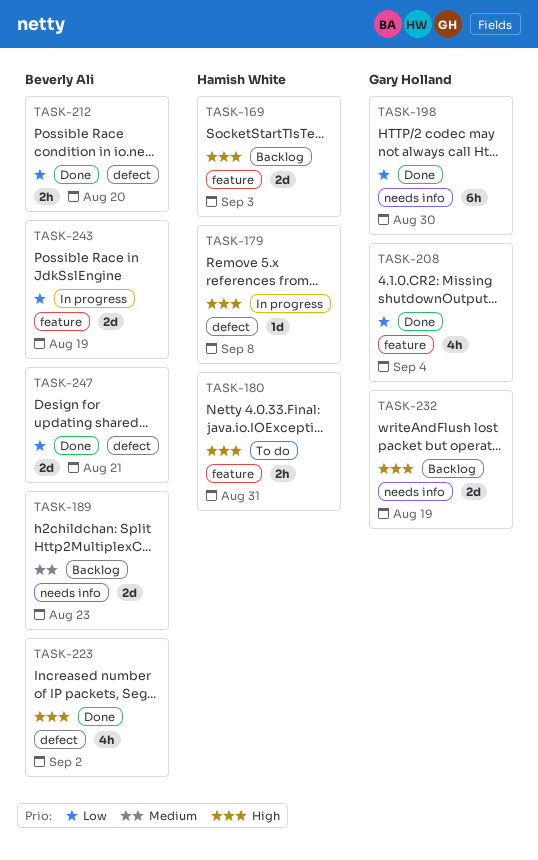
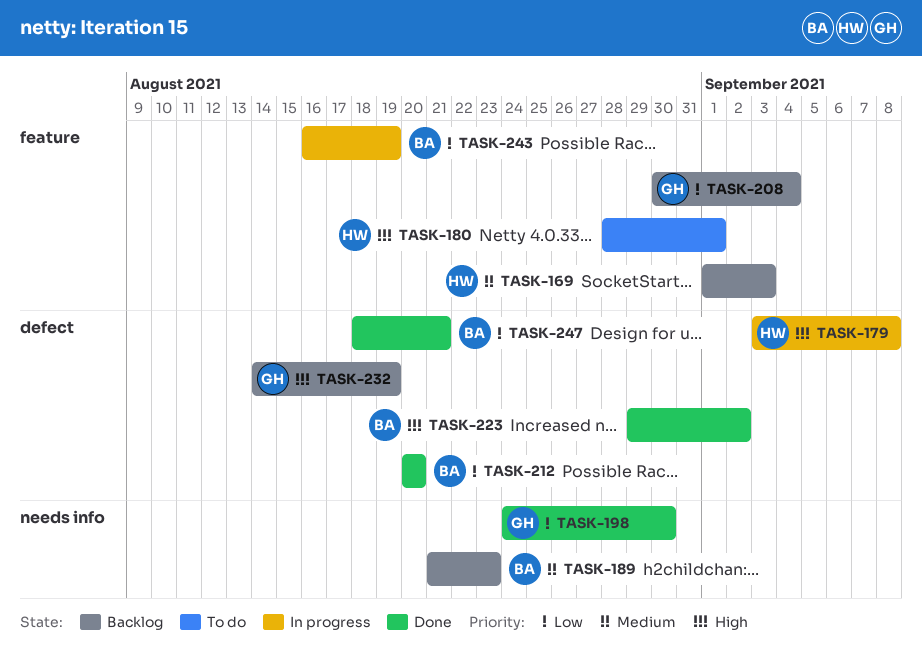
TASK-169, priority: High -> Medium
TASK-180, due: Aug 31 -> Sep 1
TASK-208, status: Done -> Backlog
TASK-232, label: needs info -> defect

